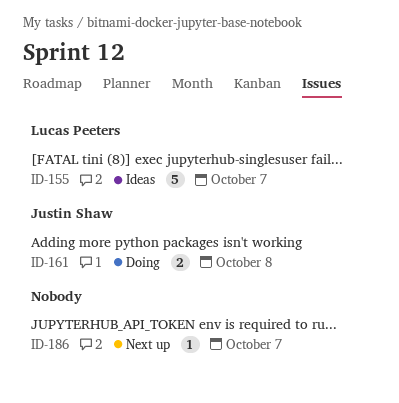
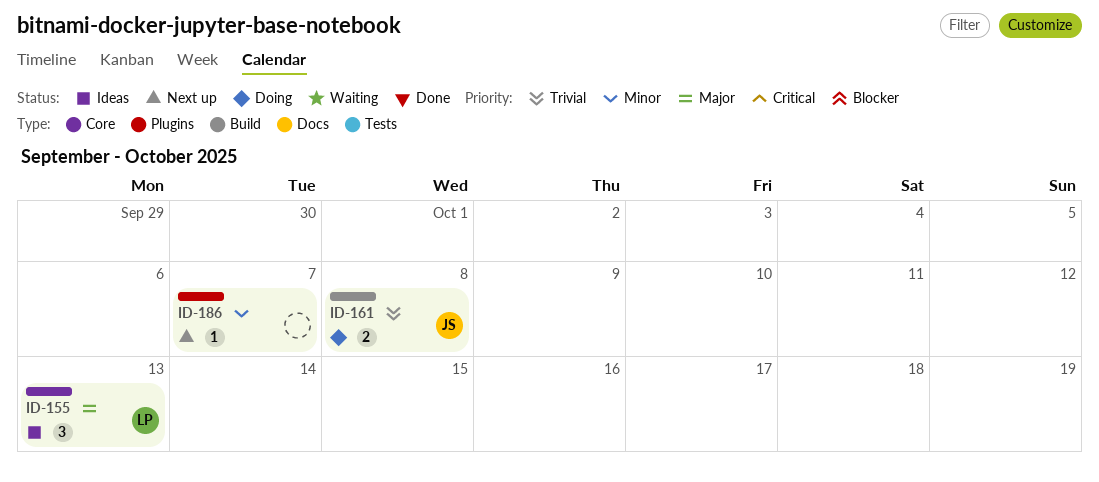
ID-155, estimate: 5 -> 3
ID-155, due: Oct 7 -> Oct 13

